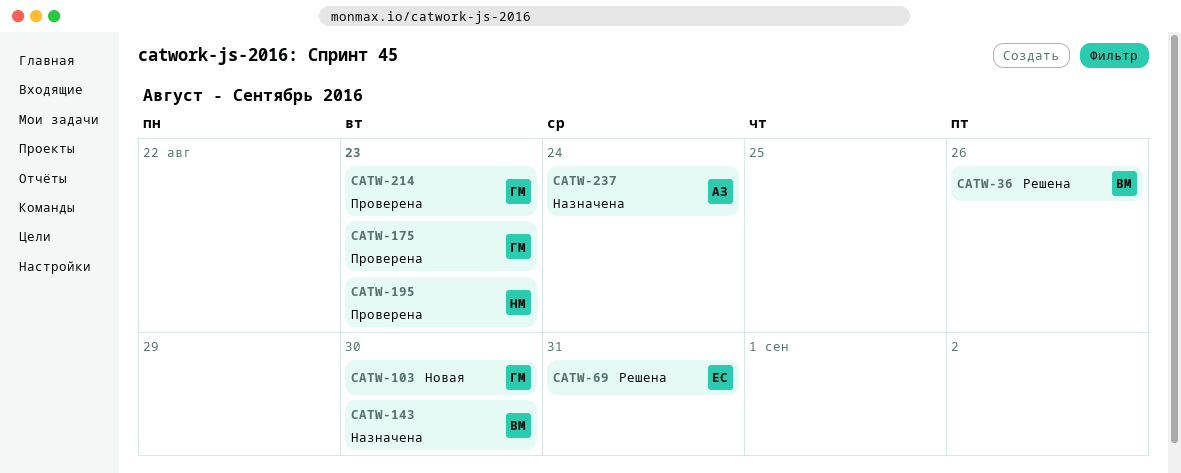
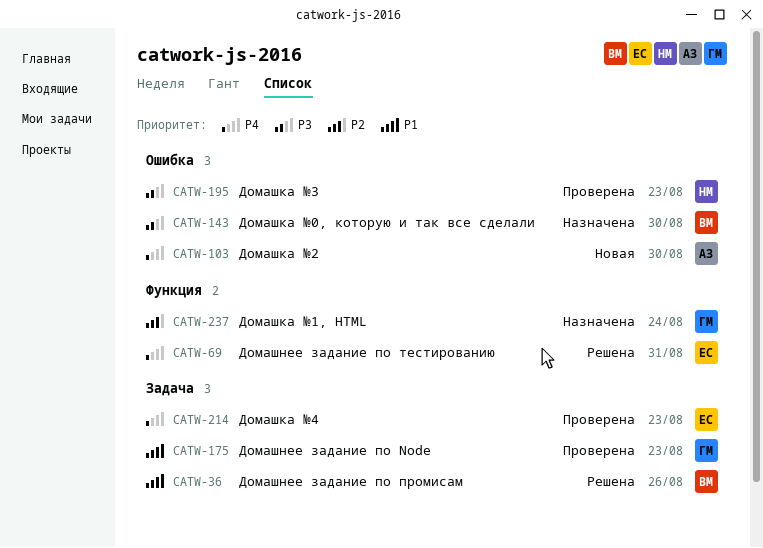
CATW-103, owner: ГМ -> АЗ
CATW-214, owner: ГМ -> ЕС
CATW-237, owner: АЗ -> ГМ

